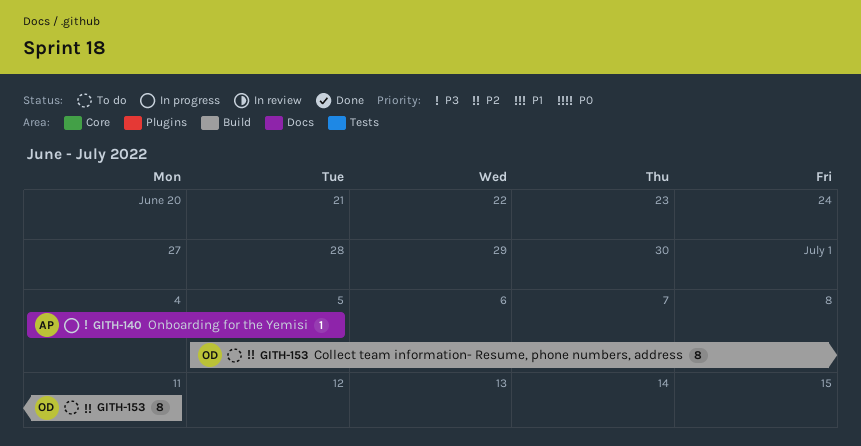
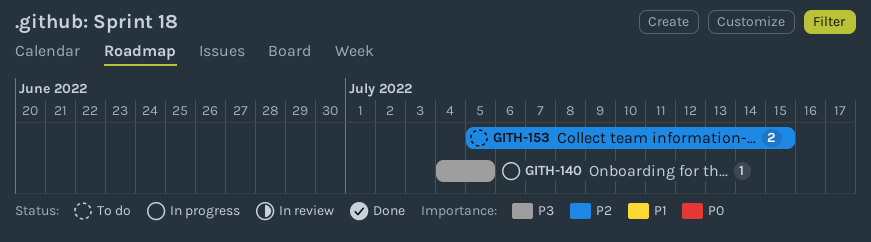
GITH-153, estimate: 8 -> 2
GITH-153, due: Jul 11 -> Jul 15

